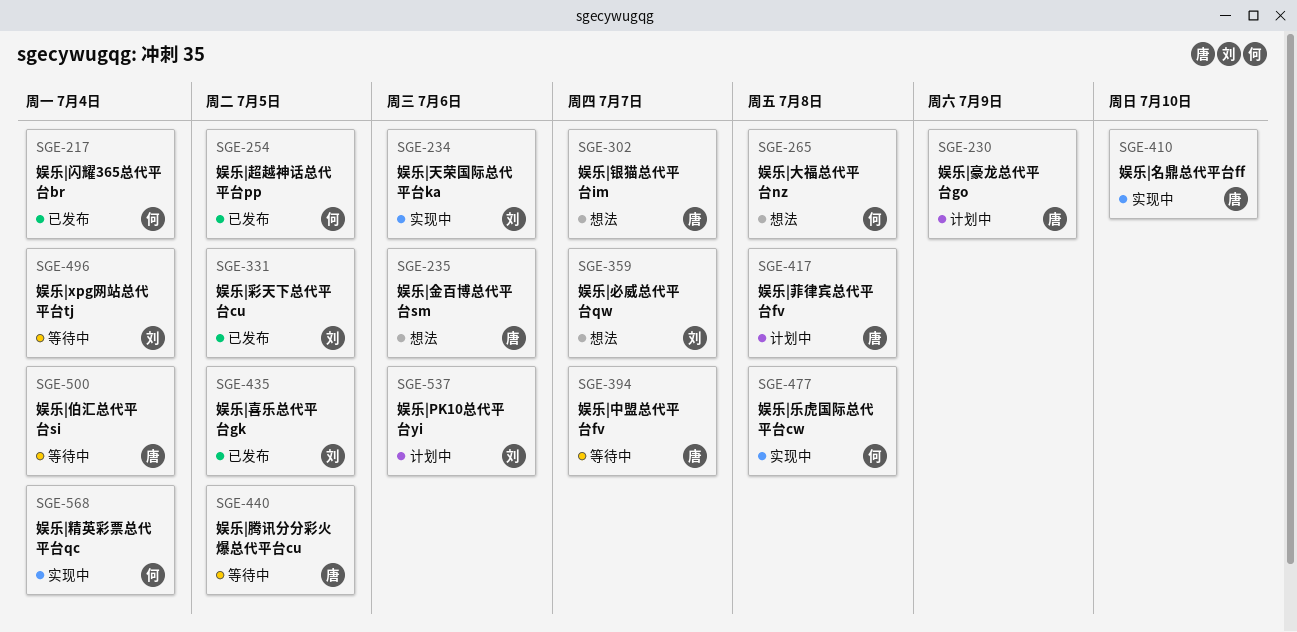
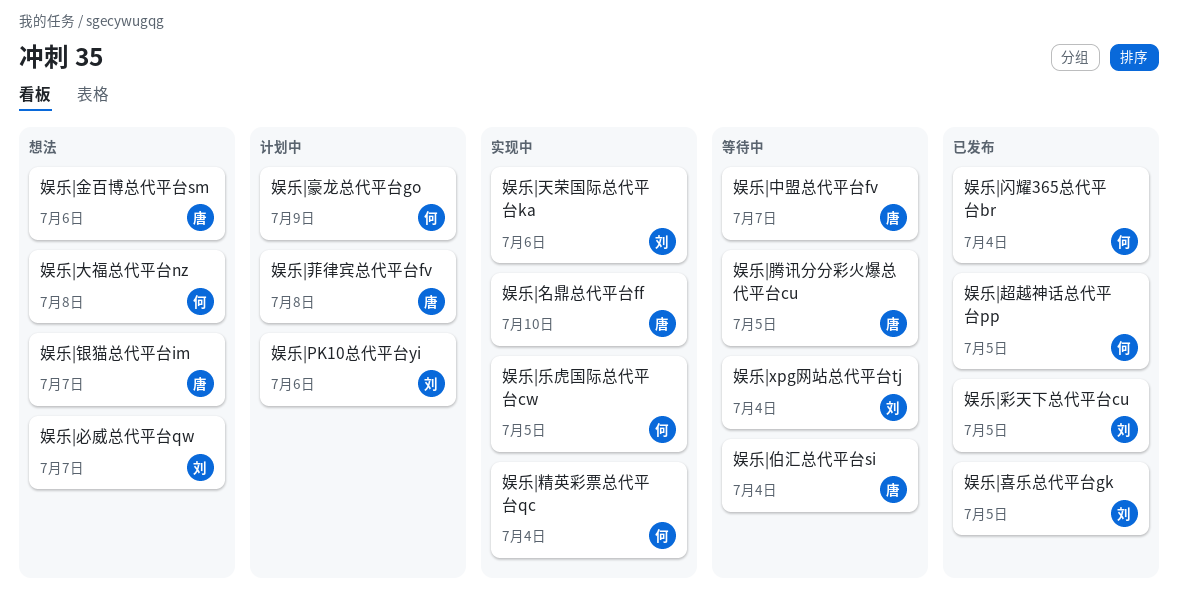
娱乐|乐虎国际总代平台cw, due: Jul 8 -> Jul 5
娱乐|豪龙总代平台go, owner: 唐 -> 何

